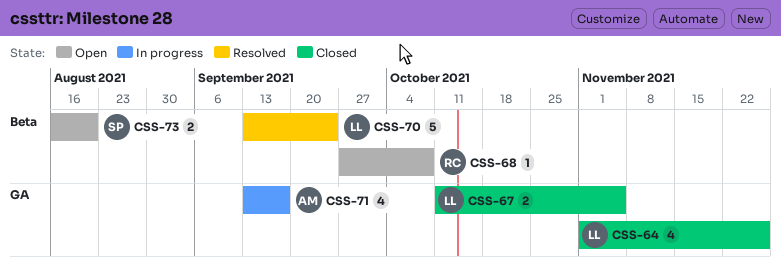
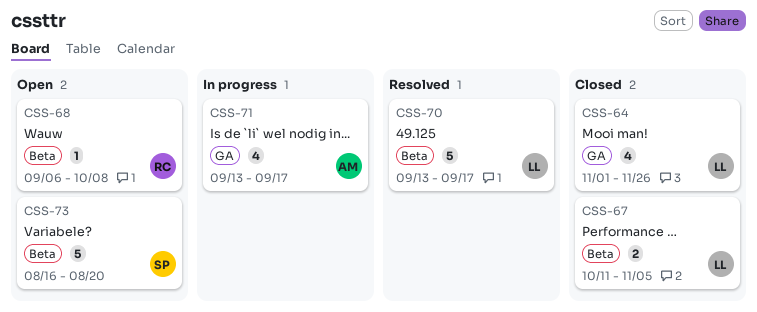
CSS-67, label: GA -> Beta
CSS-68, start: Sep 27 -> Sep 6
CSS-70, due: Sep 24 -> Sep 17
CSS-73, estimate: 2 -> 5

